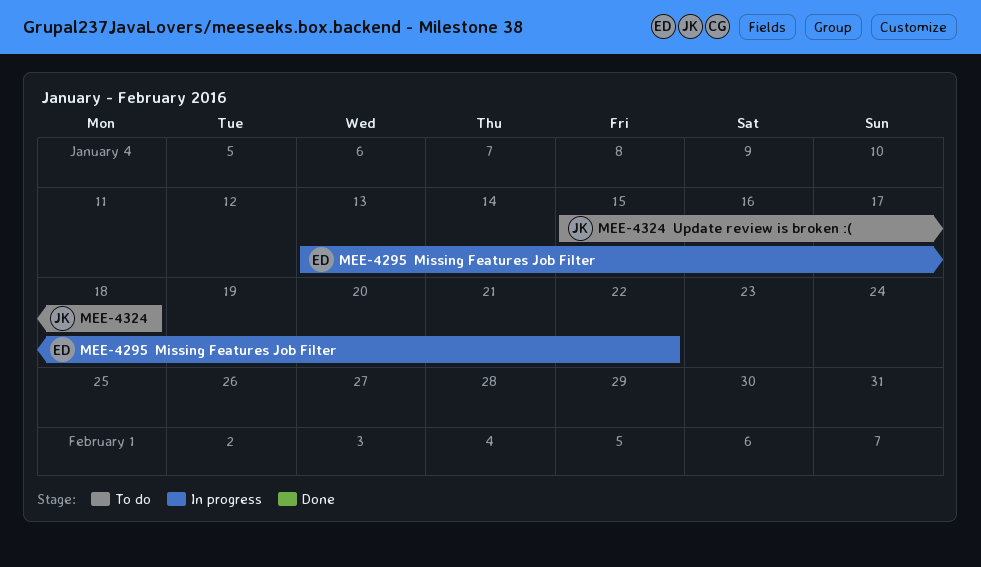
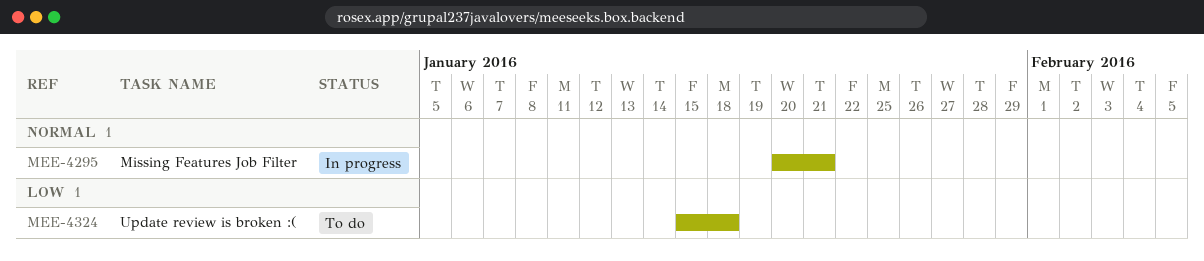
MEE-4295, start: Jan 13 -> Jan 20
MEE-4295, due: Jan 22 -> Jan 21

